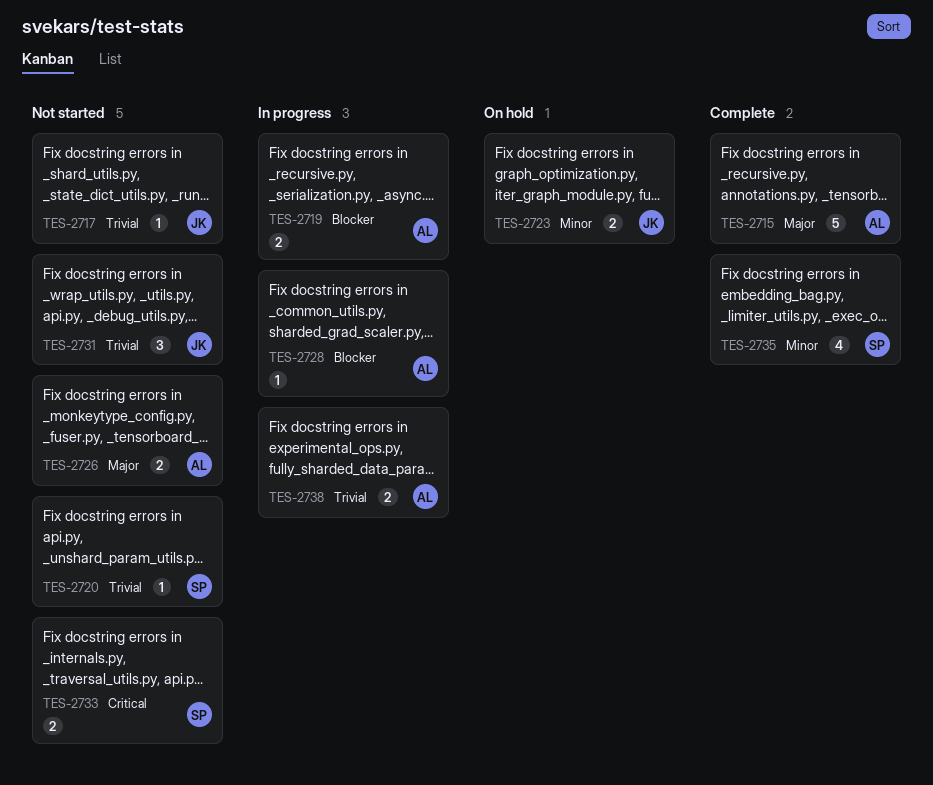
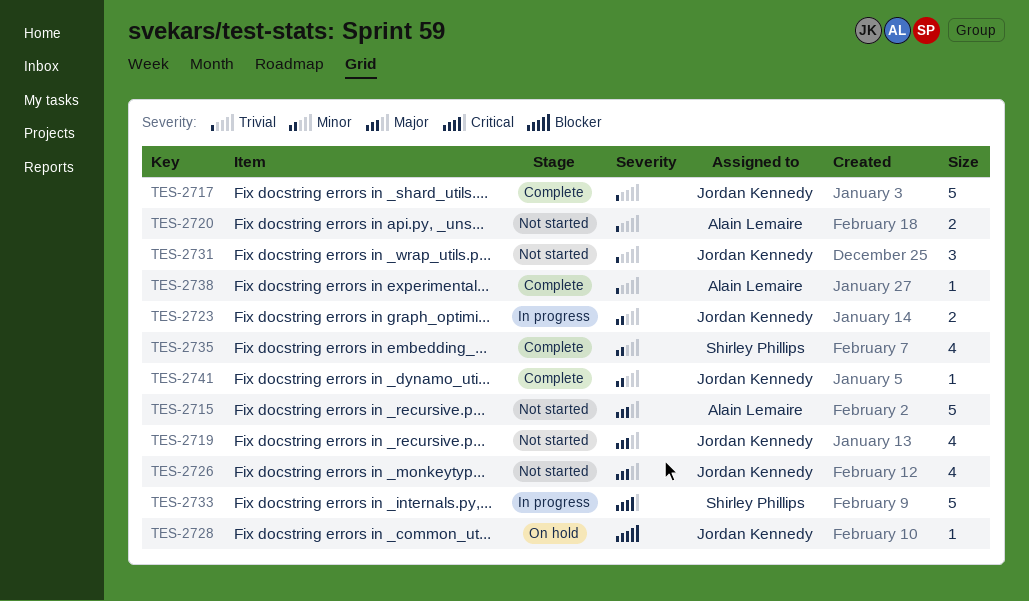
TES-2715, status: Complete -> Not started
TES-2717, status: Not started -> Complete
TES-2717, estimate: 1 -> 5
TES-2719, status: In progress -> Not started
TES-2719, owner: Alain Lemaire -> Jordan Kennedy
TES-2719, priority: Blocker -> Major
TES-2719, estimate: 2 -> 4
TES-2720, owner: Shirley Phillips -> Alain Lemaire
TES-2720, estimate: 1 -> 2
TES-2723, status: On hold -> In progress
TES-2726, owner: Alain Lemaire -> Jordan Kennedy
TES-2726, estimate: 2 -> 4
TES-2728, status: In progress -> On hold
TES-2728, owner: Alain Lemaire -> Jordan Kennedy
TES-2733, status: Not started -> In progress
TES-2733, estimate: 2 -> 5
TES-2738, status: In progress -> Complete
TES-2738, estimate: 2 -> 1
TES-2741: none -> present

